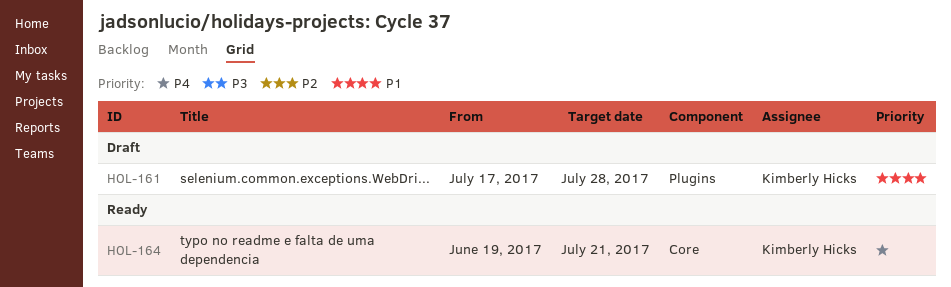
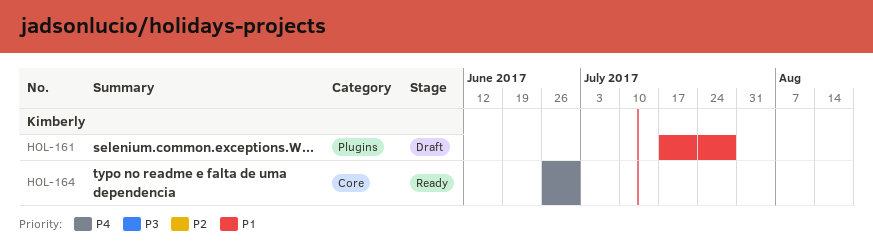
HOL-164, start: Jun 19 -> Jun 26
HOL-164, due: Jul 21 -> Jun 30

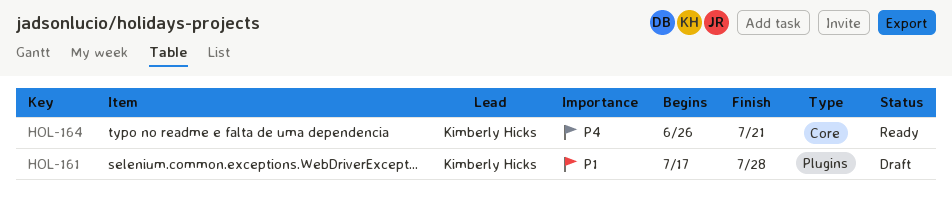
HOL-164, due: Jun 30 -> Jul 21

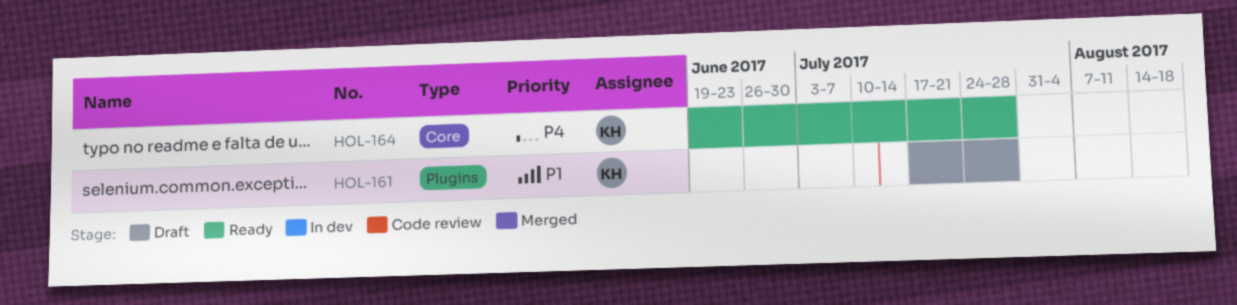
HOL-164, start: Jun 26 -> Jun 19
HOL-164, due: Jul 21 -> Jul 28

